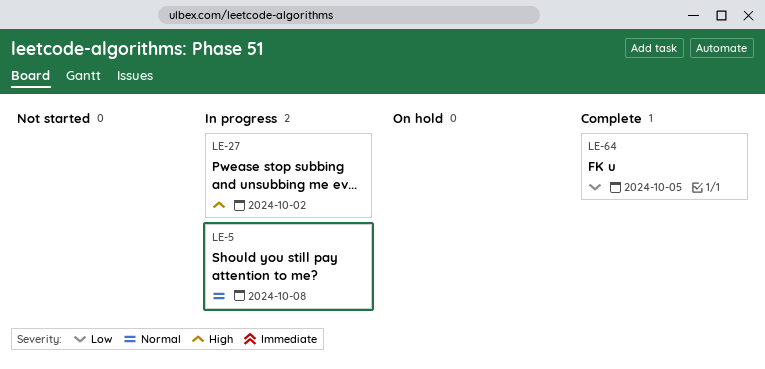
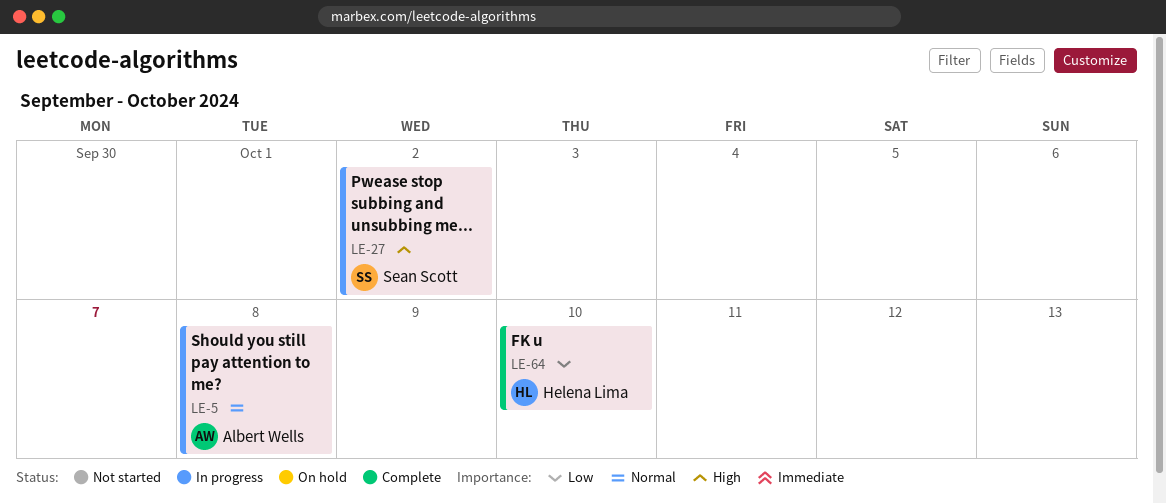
LE-64, due: Oct 5 -> Oct 10

